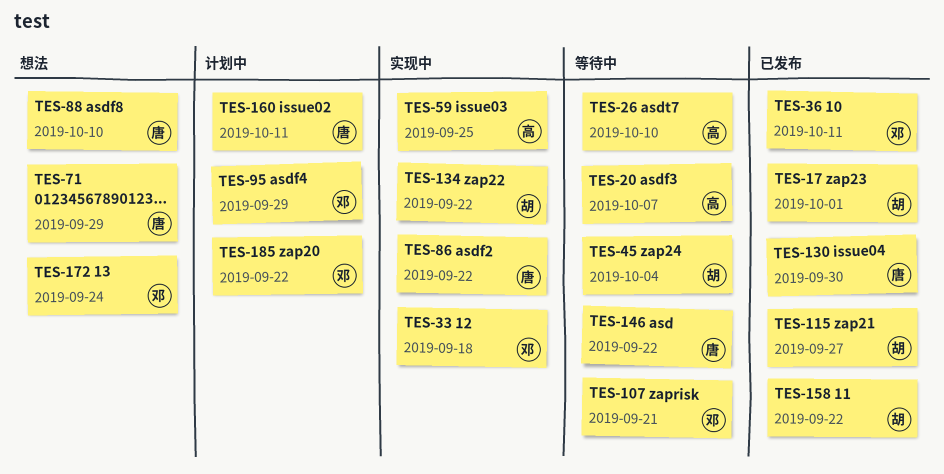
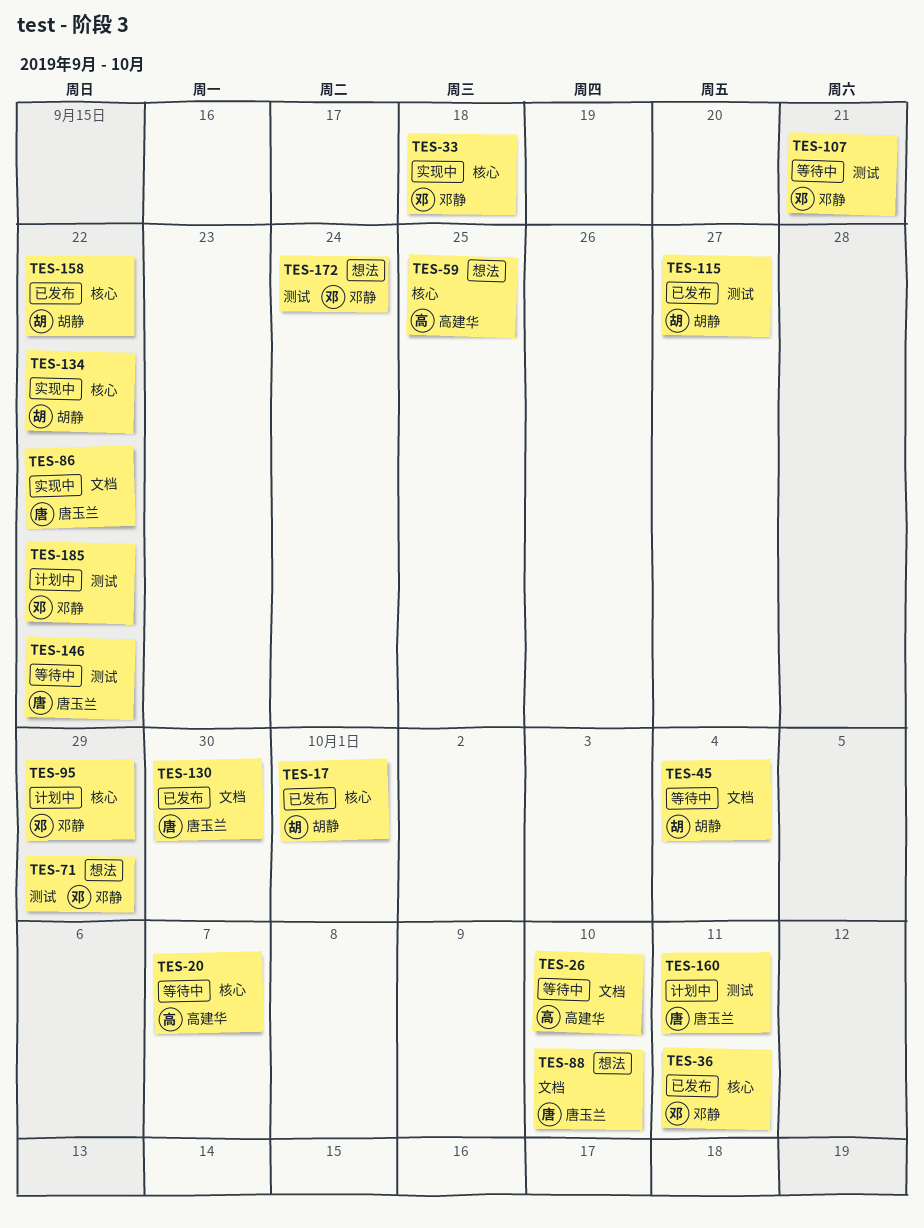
TES-59, status: 实现中 -> 想法
TES-71, owner: 唐玉兰 -> 邓静

